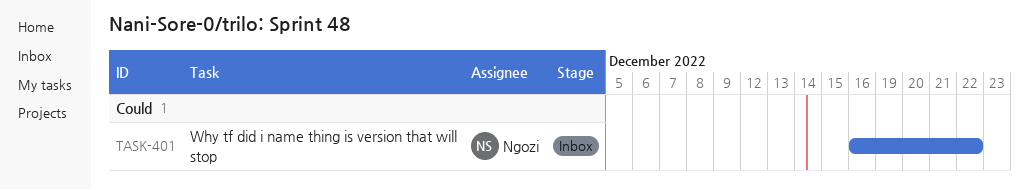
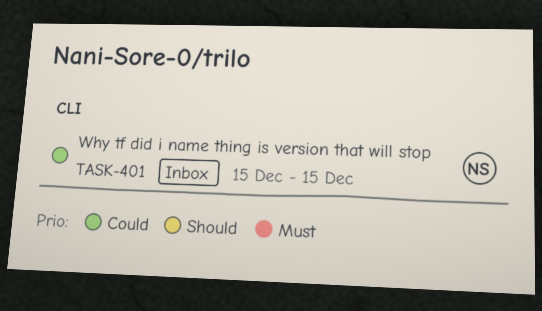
TASK-401, start: Dec 16 -> Dec 15
TASK-401, due: Dec 22 -> Dec 15

